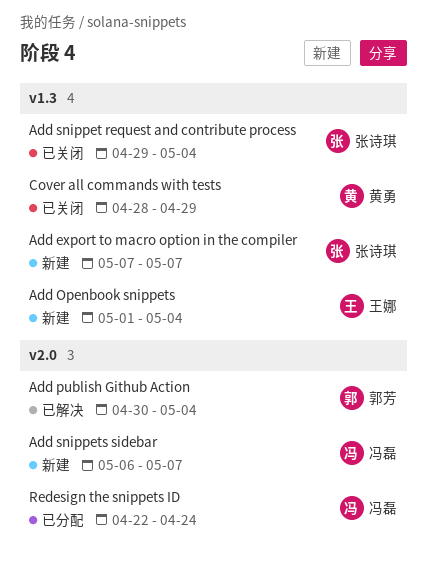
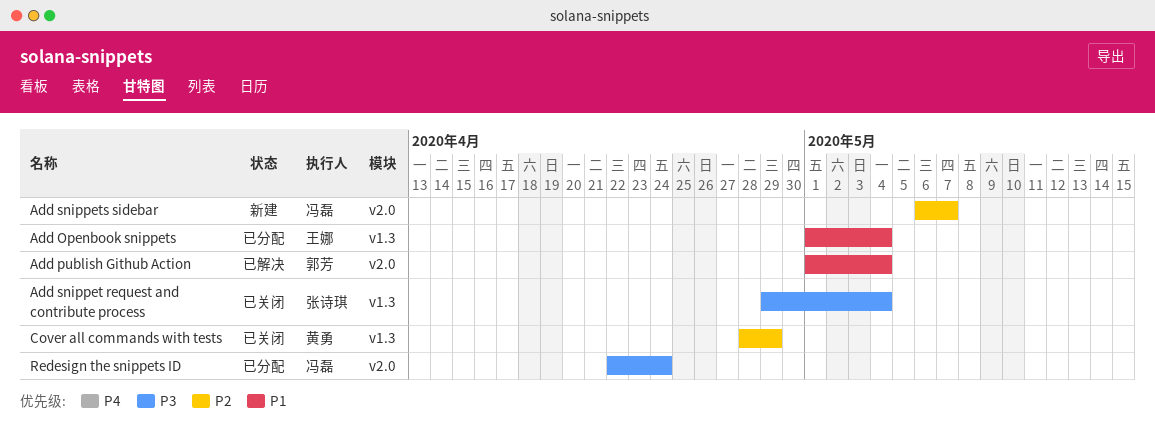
Add export to macro option in the compiler: present -> none
Add Openbook snippets, status: 新建 -> 已分配
Add publish Github Action, start: Apr 30 -> May 1

